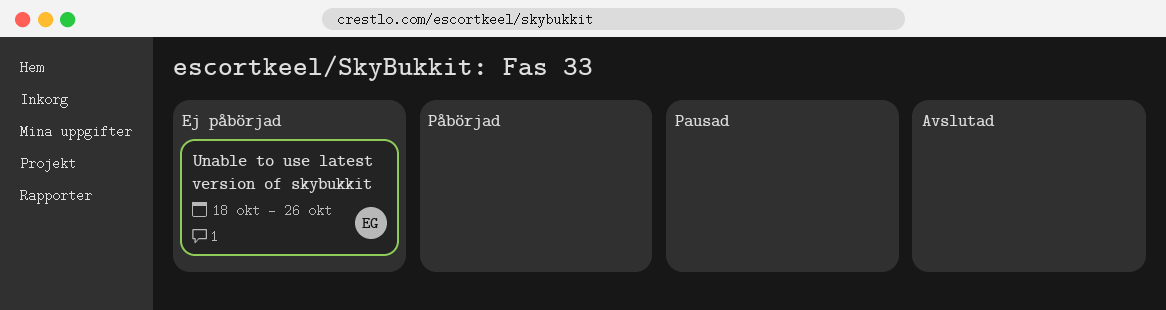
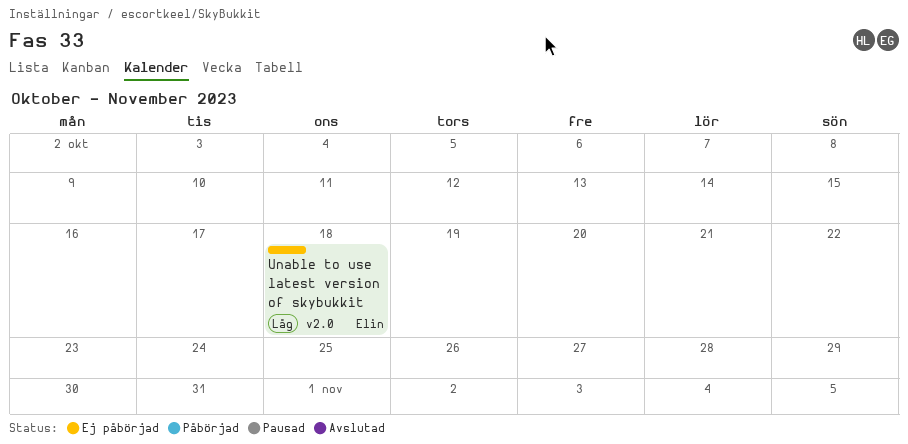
Unable to use latest version of skybukkit, due: Oct 26 -> Oct 18

